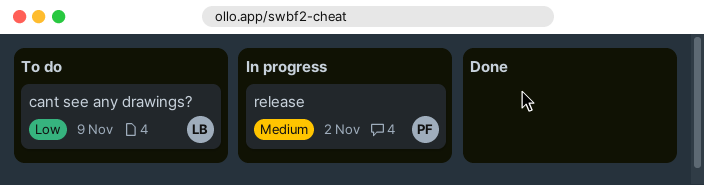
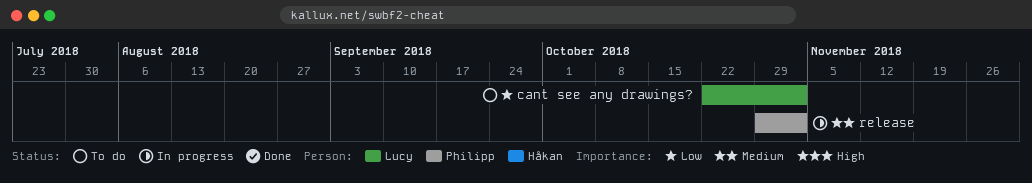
cant see any drawings?, due: Nov 9 -> Nov 2

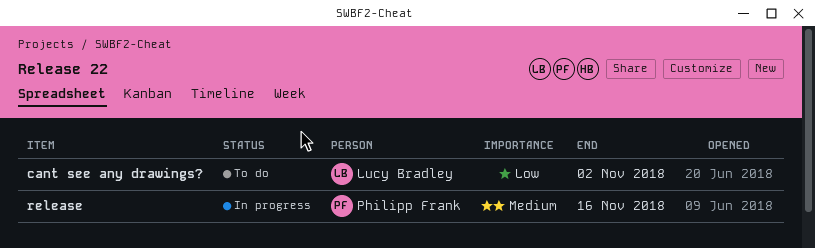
release, due: Nov 2 -> Nov 16

